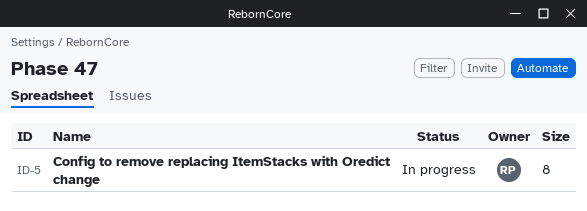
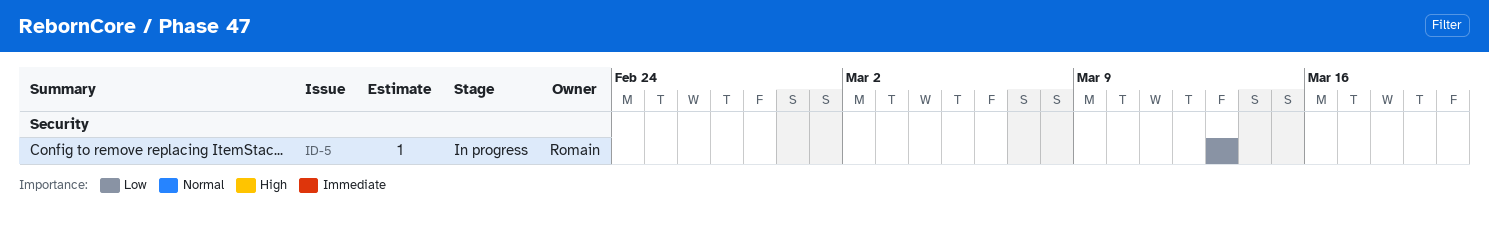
ID-5, estimate: 8 -> 1

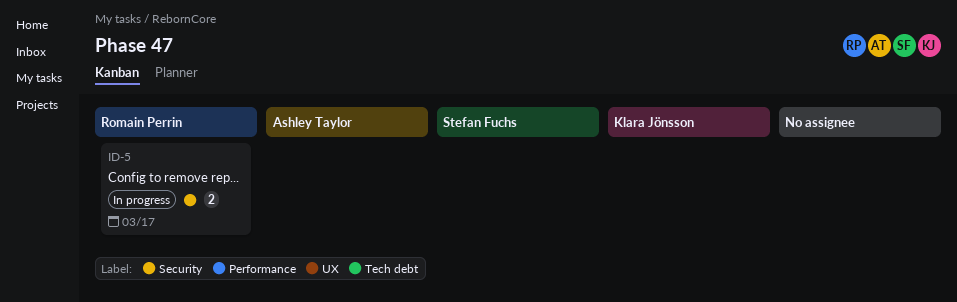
ID-5, estimate: 1 -> 2
ID-5, due: Mar 13 -> Mar 17

